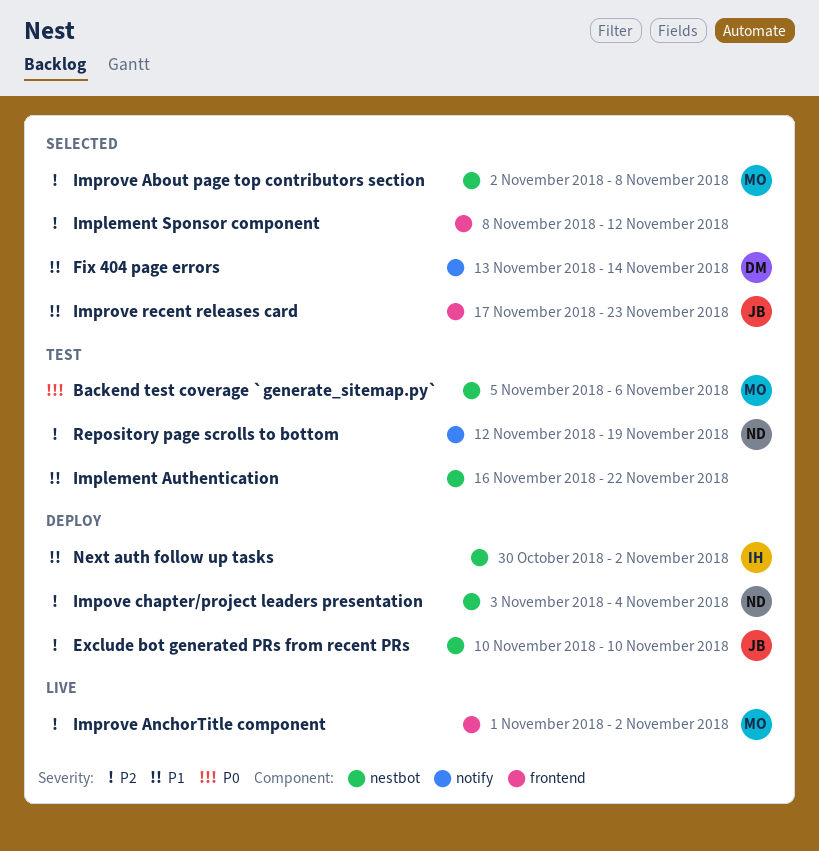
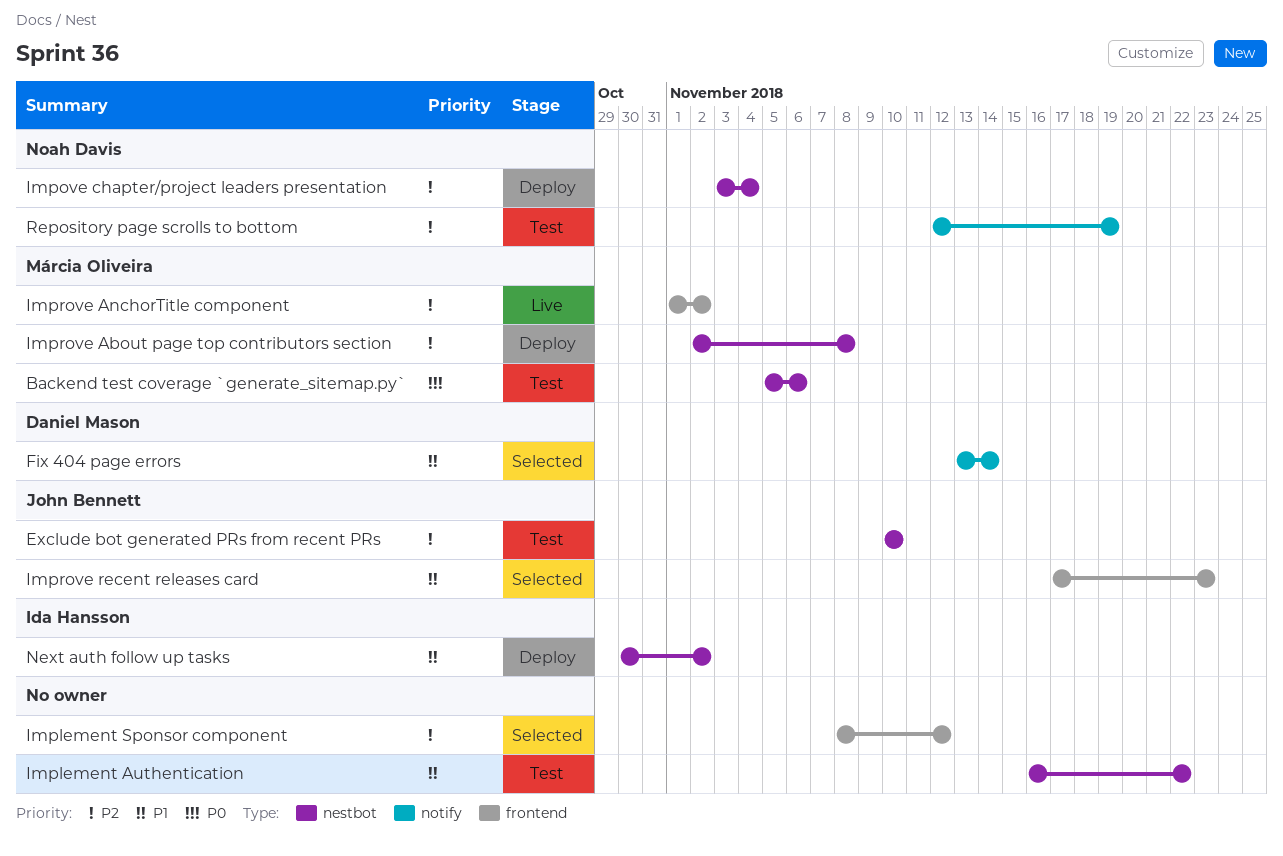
Exclude bot generated PRs from recent PRs, status: Deploy -> Test
Improve About page top contributors section, status: Selected -> Deploy

